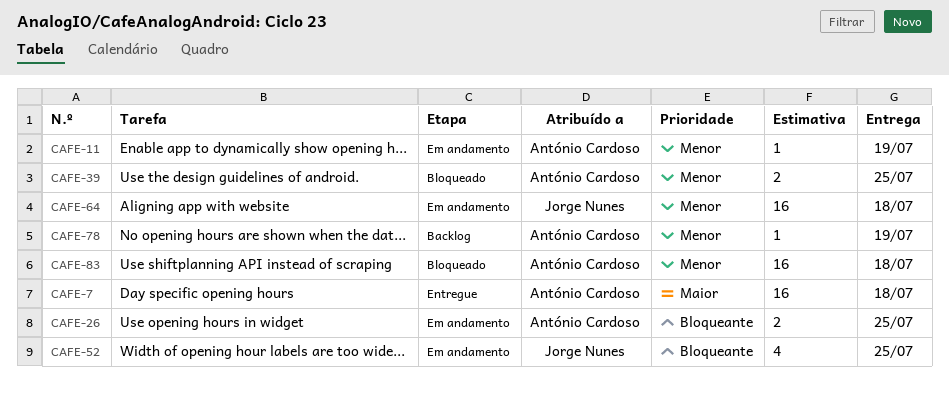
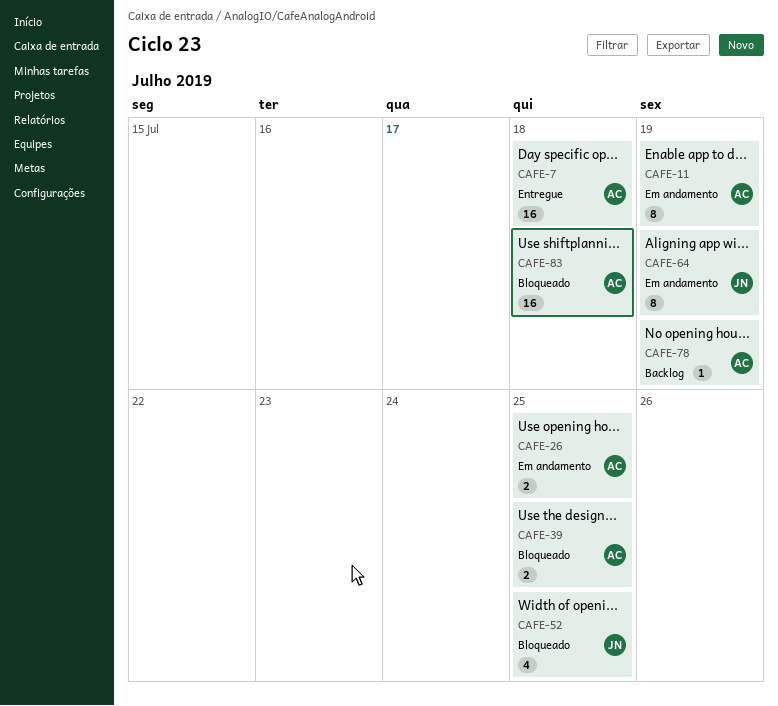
CAFE-11, estimate: 1 -> 8
CAFE-52, status: Em andamento -> Bloqueado
CAFE-64, estimate: 16 -> 8
CAFE-64, due: Jul 18 -> Jul 19

